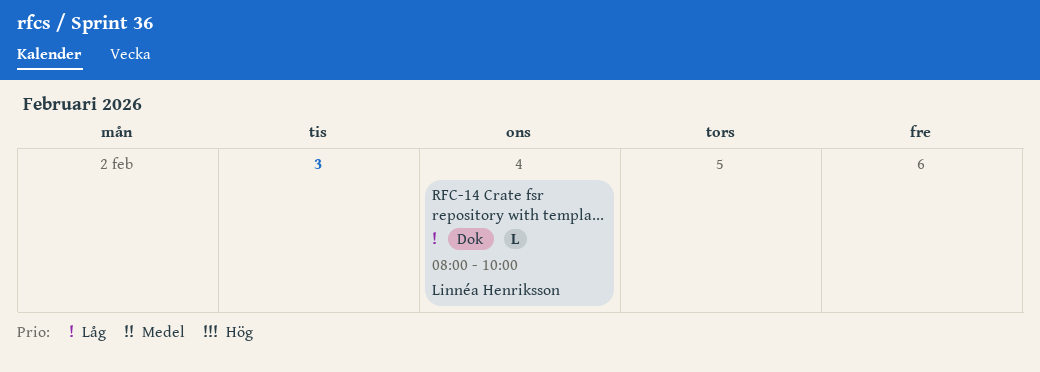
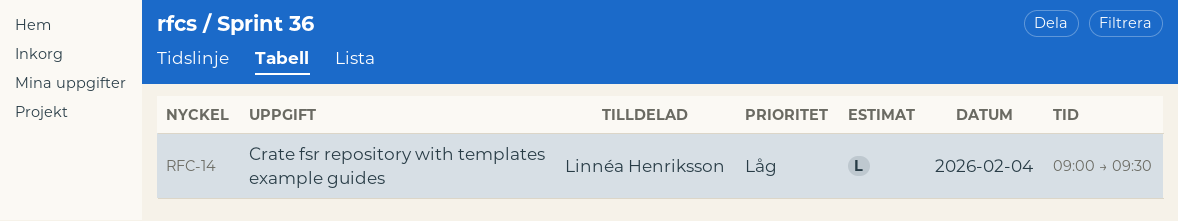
RFC-14, begins: 08:00 -> 09:00
RFC-14, ends: 10:00 -> 09:30

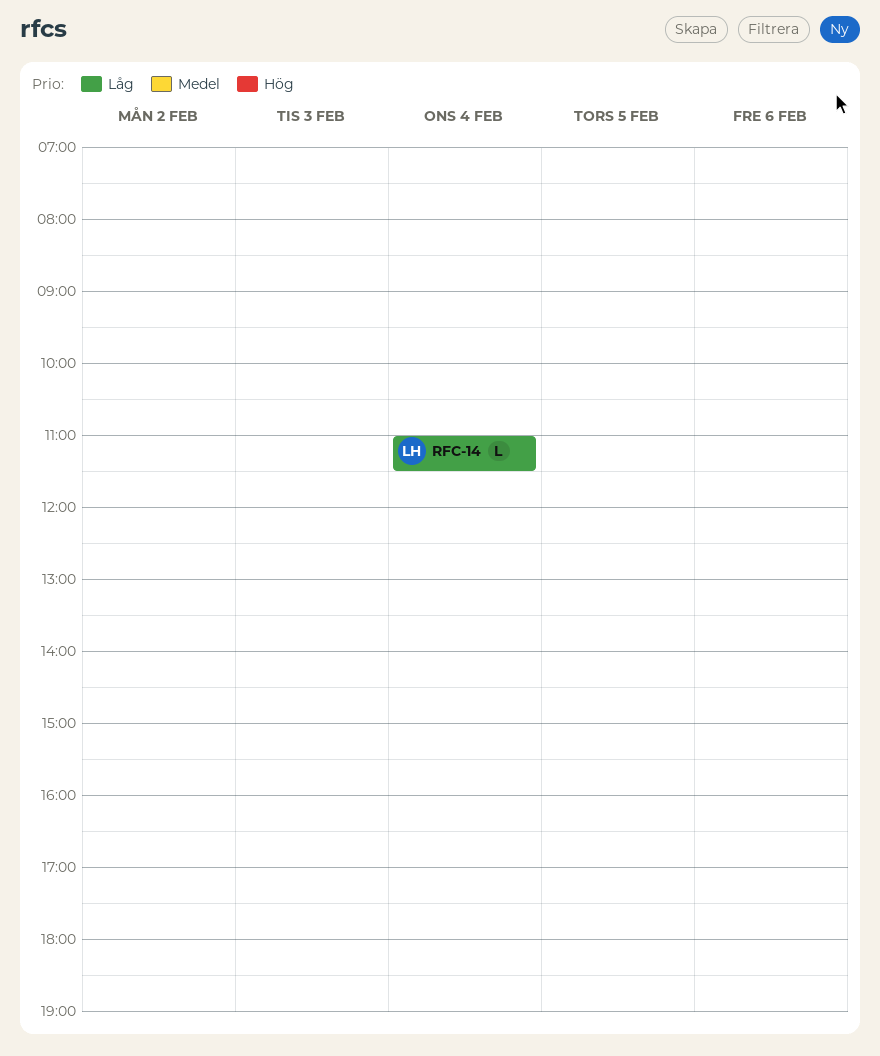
RFC-14, begins: 09:00 -> 11:00
RFC-14, ends: 09:30 -> 11:30

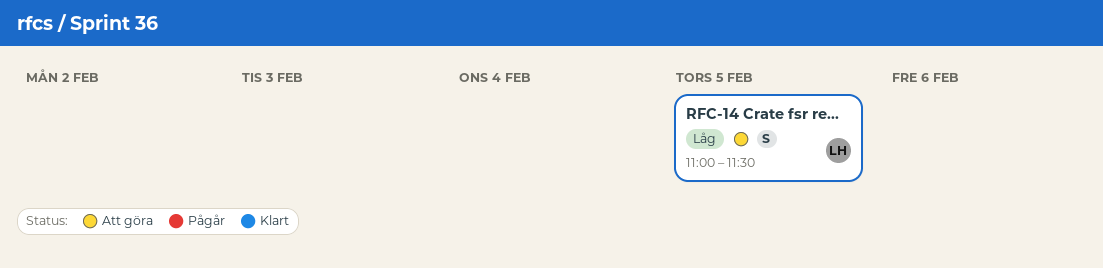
RFC-14, estimate: L -> S
RFC-14, day: Feb 4 -> Feb 5

